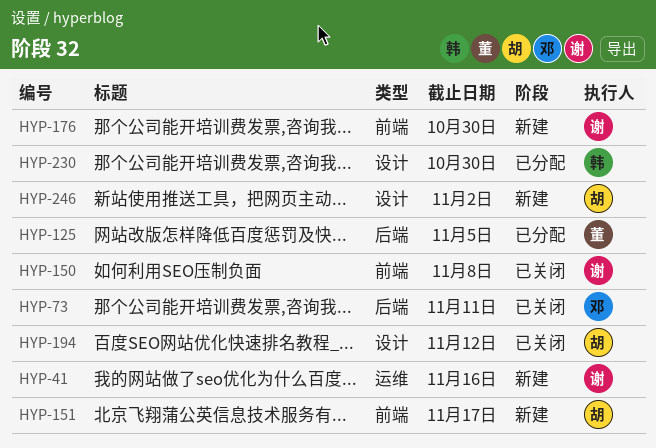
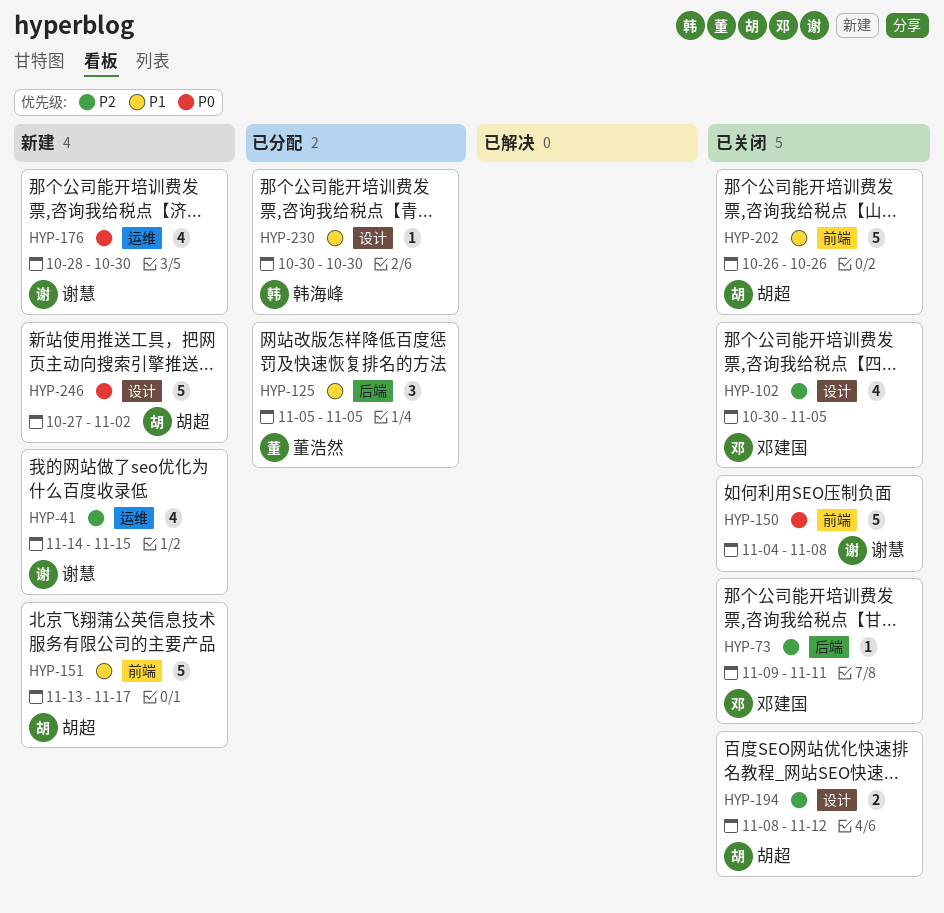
HYP-41, due: Nov 16 -> Nov 15
HYP-102: none -> present
HYP-176, label: 前端 -> 运维
HYP-202: none -> present

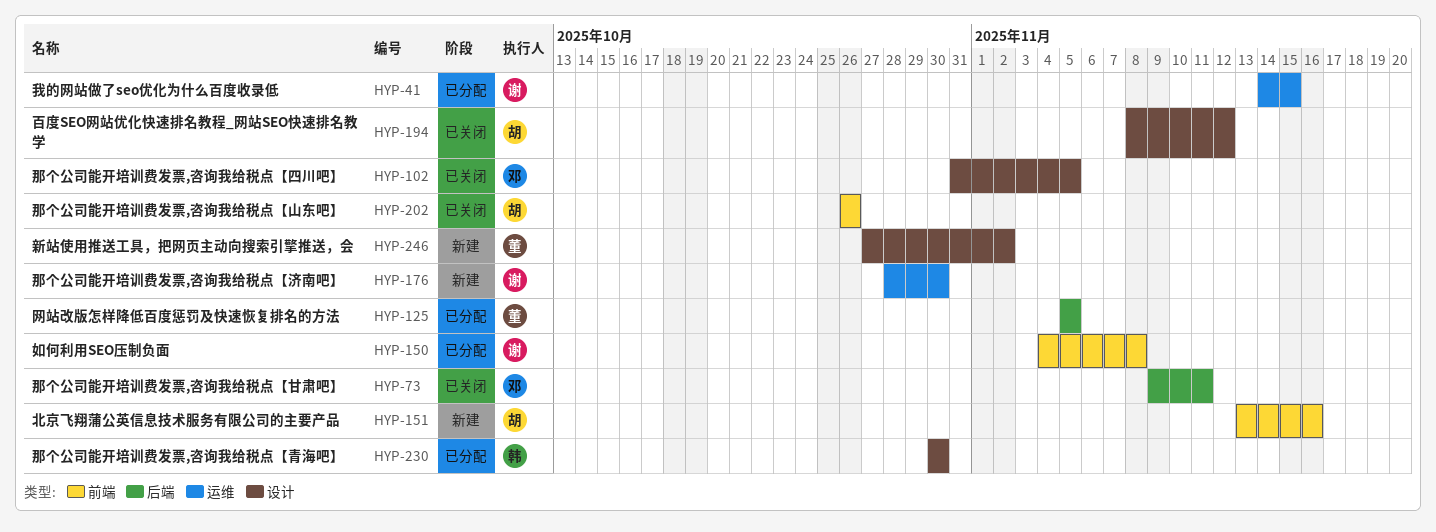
HYP-41, status: 新建 -> 已分配
HYP-102, start: Oct 30 -> Oct 31
HYP-150, status: 已关闭 -> 已分配
HYP-151, due: Nov 17 -> Nov 16
HYP-246, owner: 胡超 -> 董浩然

